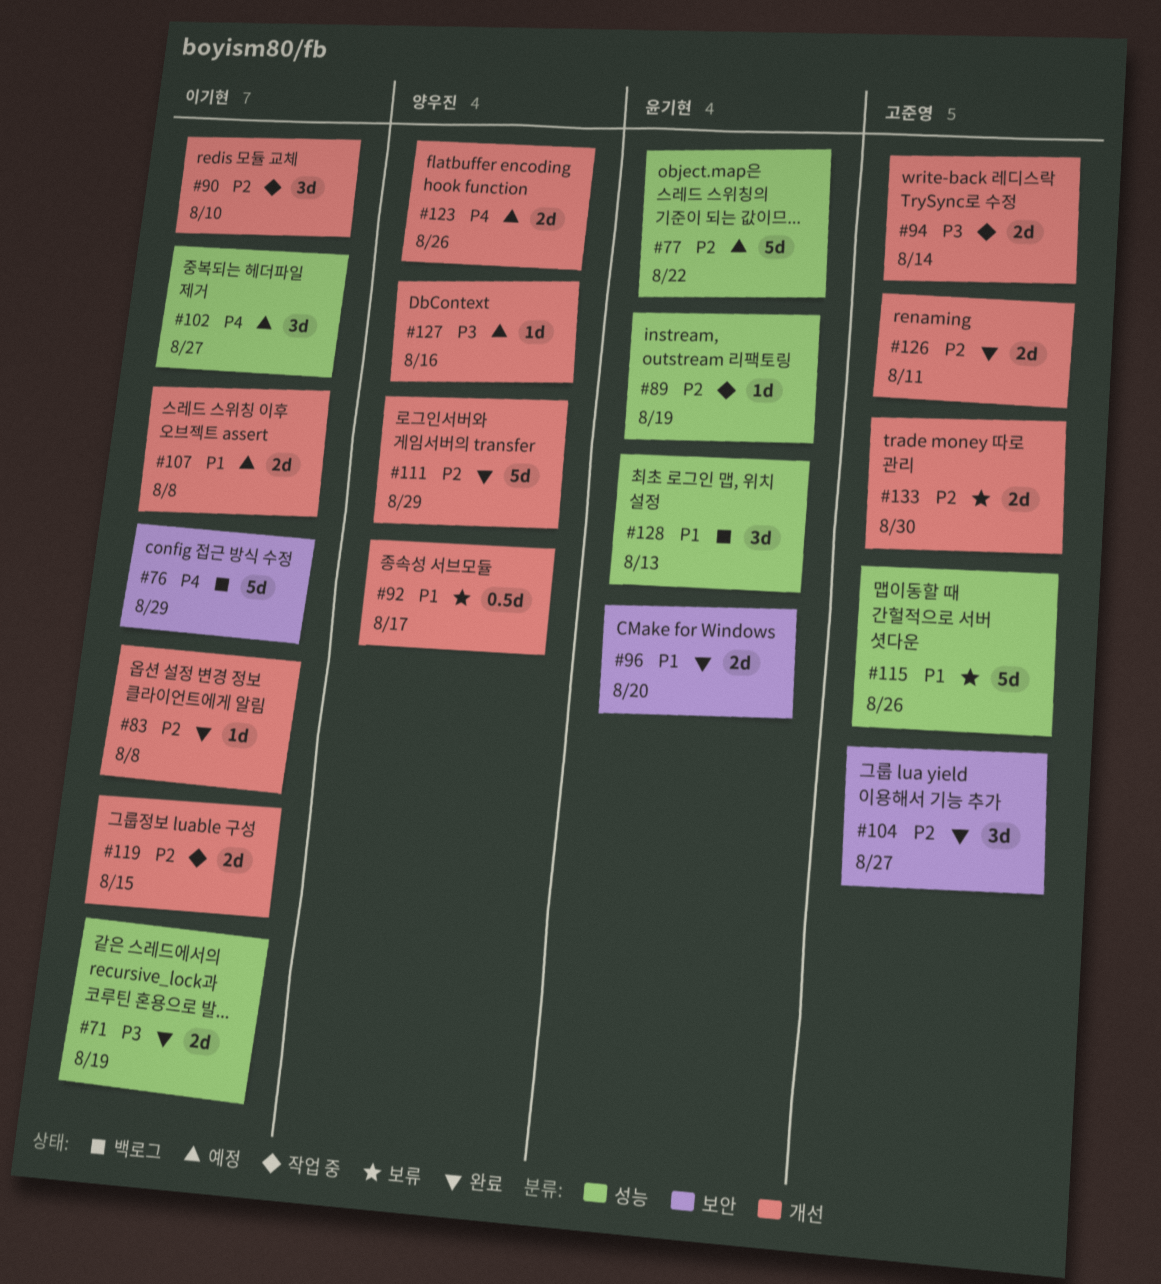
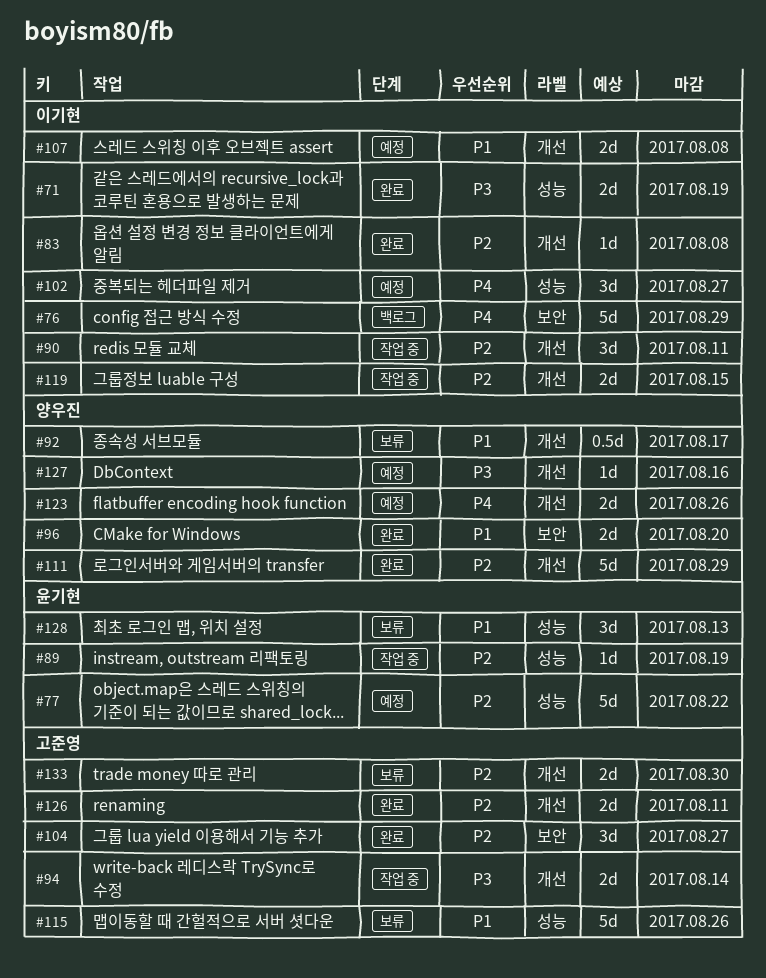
#90, due: Aug 10 -> Aug 11
#96, owner: 윤기현 -> 양우진
#128, status: 백로그 -> 보류

